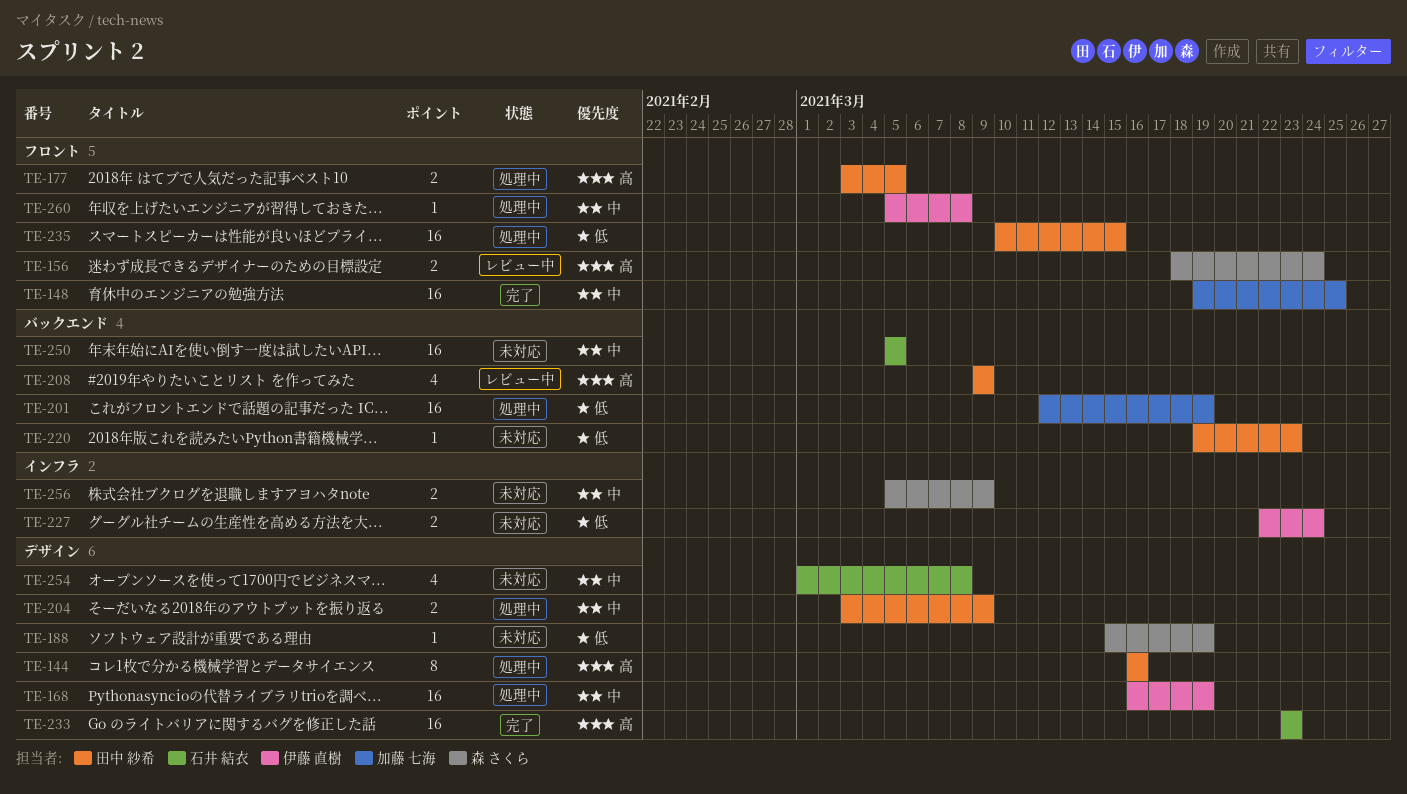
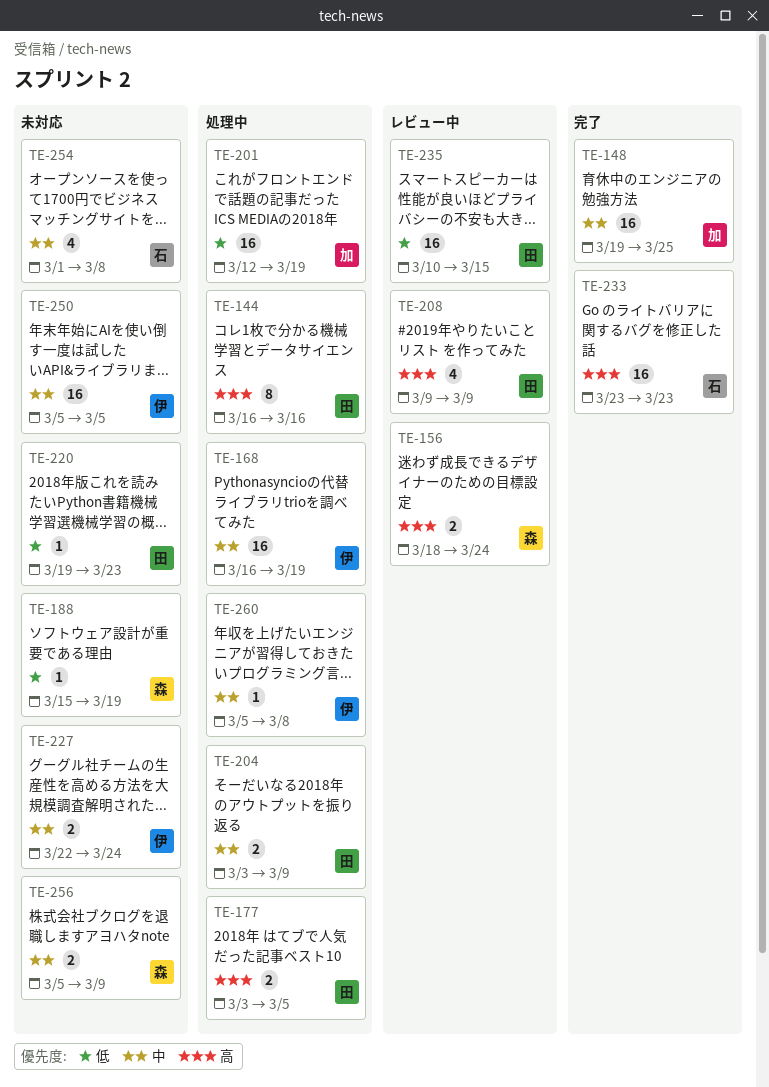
TE-227, priority: 低 -> 中
TE-235, status: 処理中 -> レビュー中
TE-250, owner: 石井 結衣 -> 伊藤 直樹

